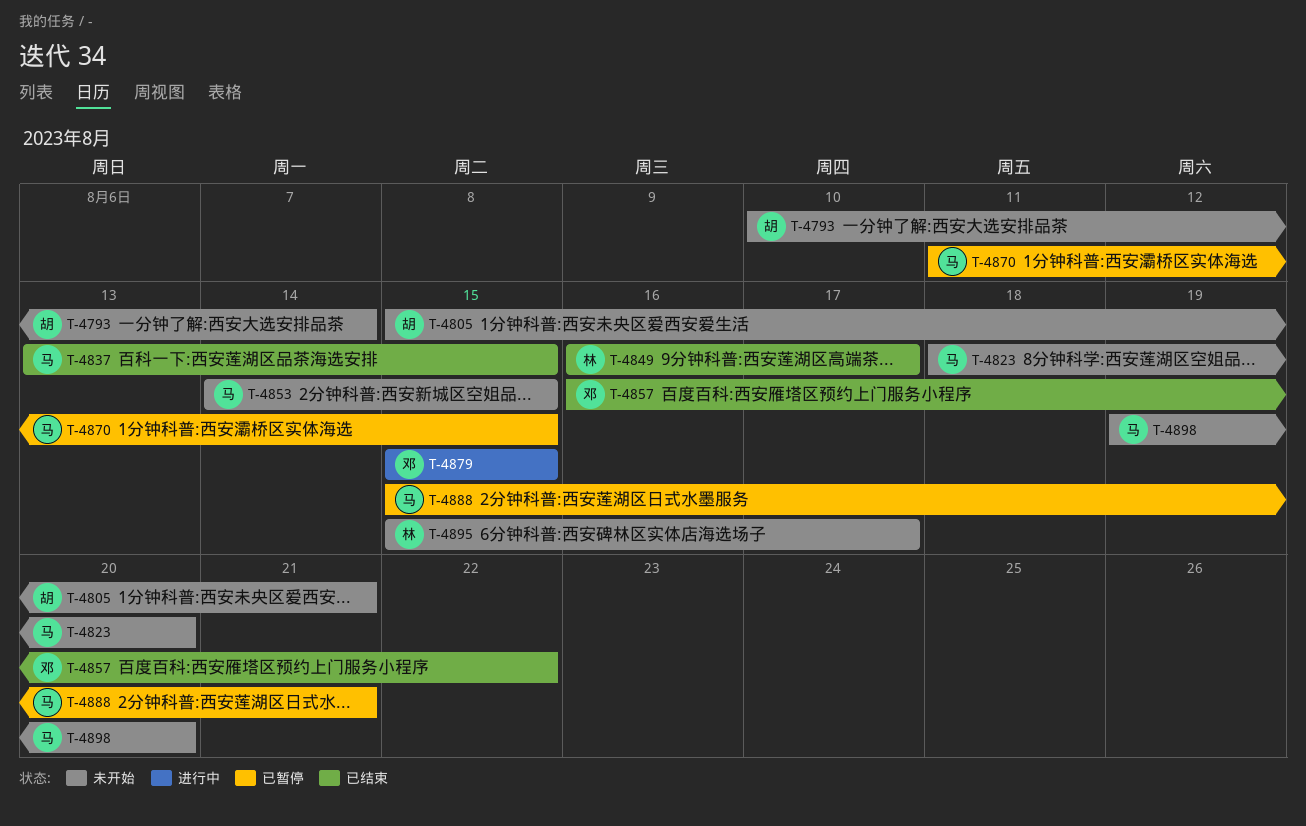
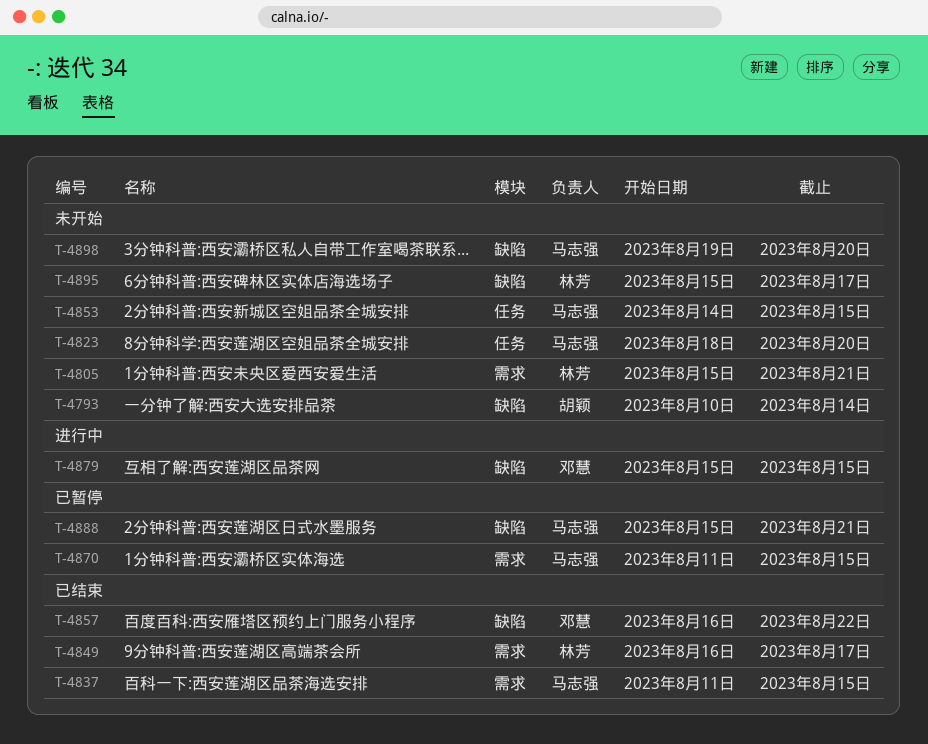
T-4805, owner: 胡颖 -> 林芳
T-4837, start: Aug 13 -> Aug 11

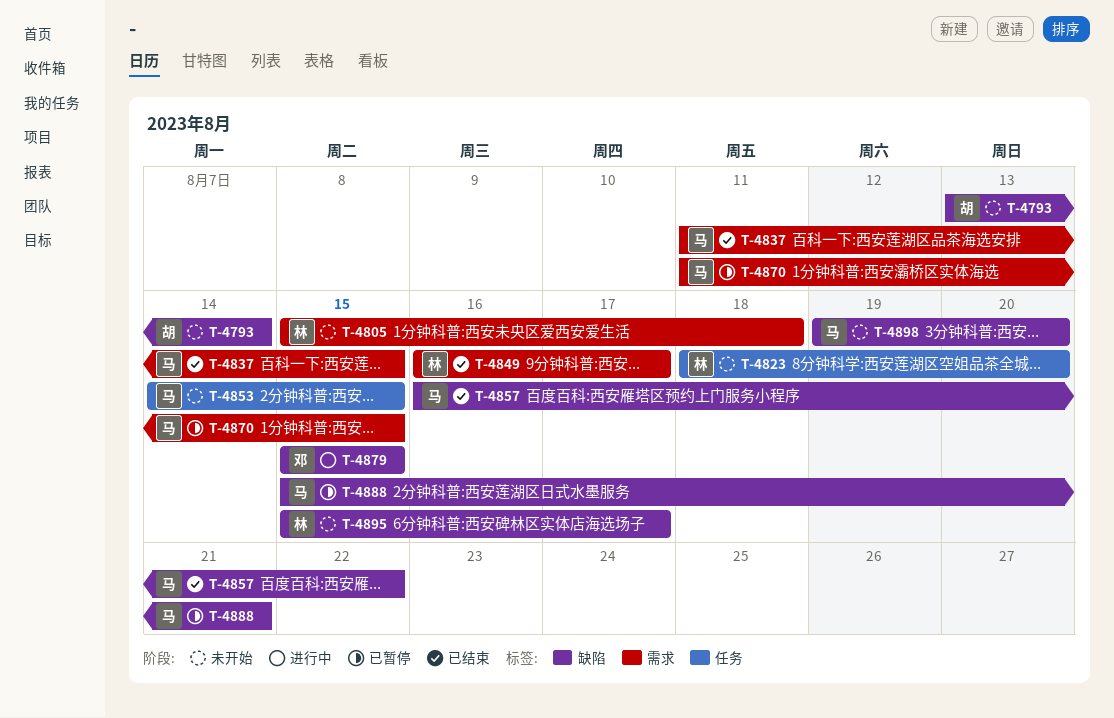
T-4793, start: Aug 10 -> Aug 13
T-4805, due: Aug 21 -> Aug 18
T-4823, owner: 马志强 -> 林芳
T-4857, owner: 邓慧 -> 马志强

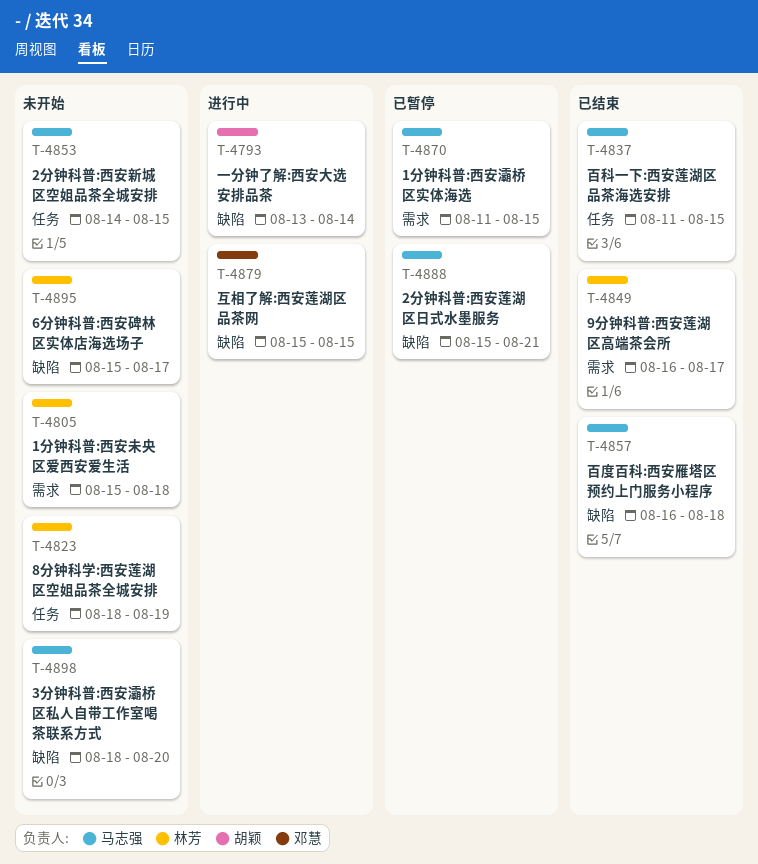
T-4793, status: 未开始 -> 进行中
T-4823, due: Aug 20 -> Aug 19
T-4837, label: 需求 -> 任务
T-4857, due: Aug 22 -> Aug 18
T-4898, start: Aug 19 -> Aug 18

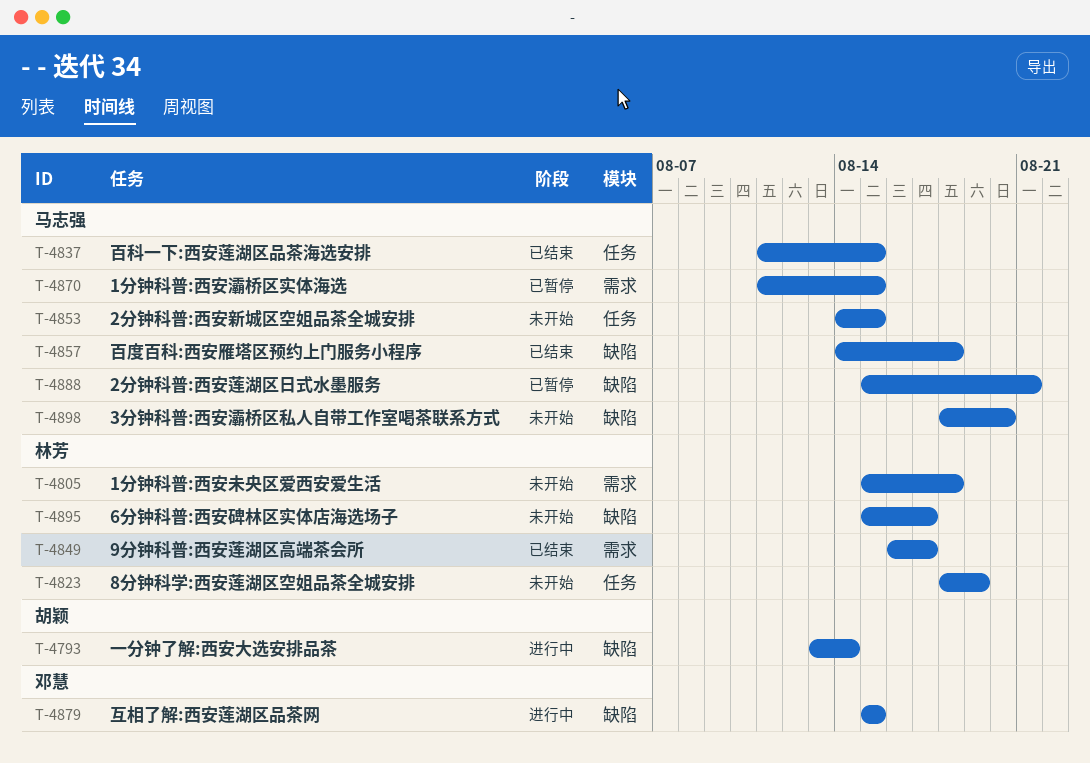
T-4857, start: Aug 16 -> Aug 14

